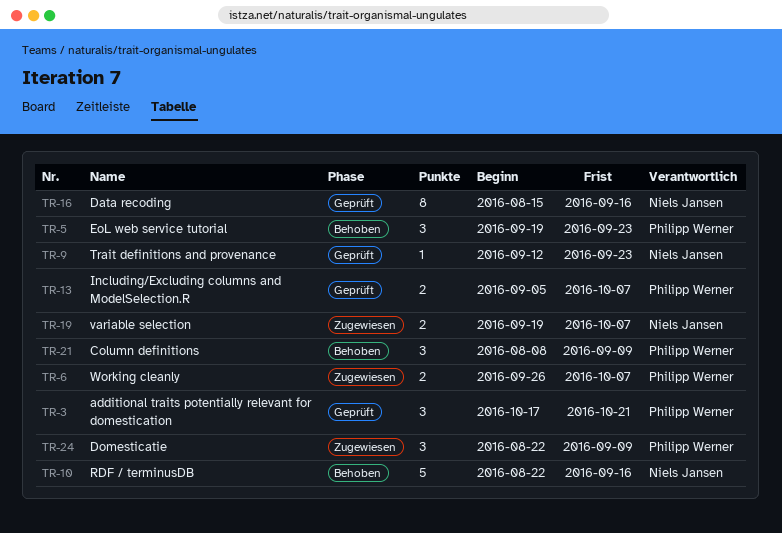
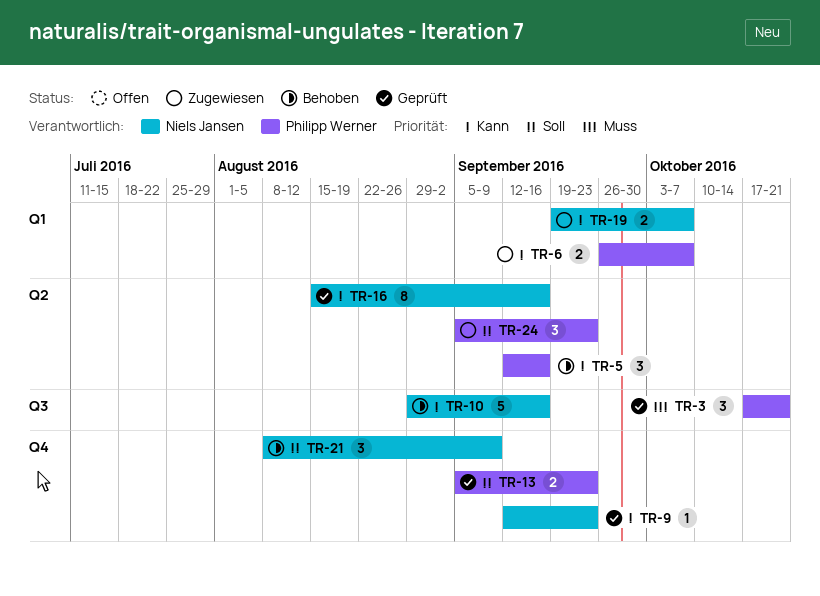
TR-5, start: Sep 19 -> Sep 12
TR-5, due: Sep 23 -> Sep 16
TR-10, start: Aug 22 -> Aug 29
TR-13, due: Oct 7 -> Sep 23
TR-21, owner: Philipp Werner -> Niels Jansen
TR-24, start: Aug 22 -> Sep 5
TR-24, due: Sep 9 -> Sep 23

